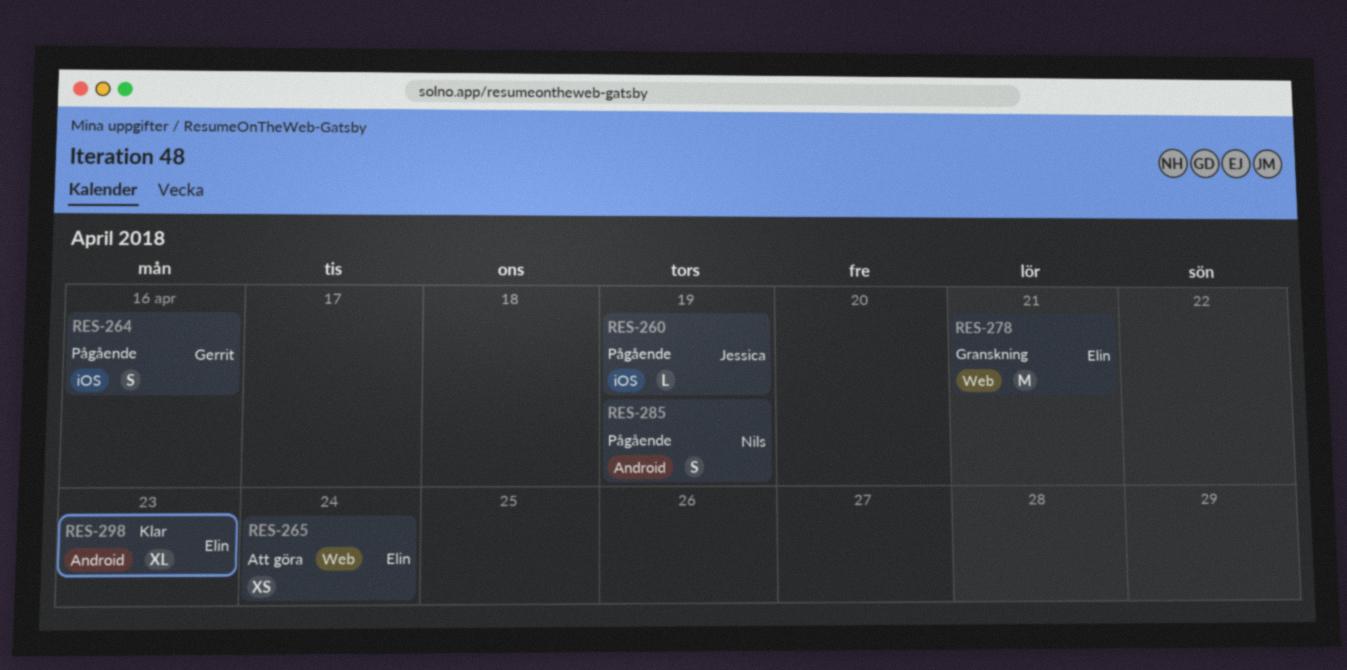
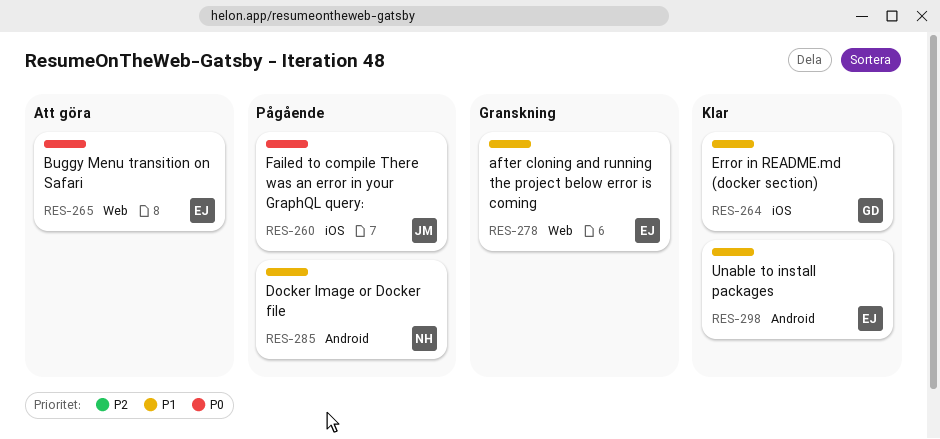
RES-264, status: Pågående -> Klar

